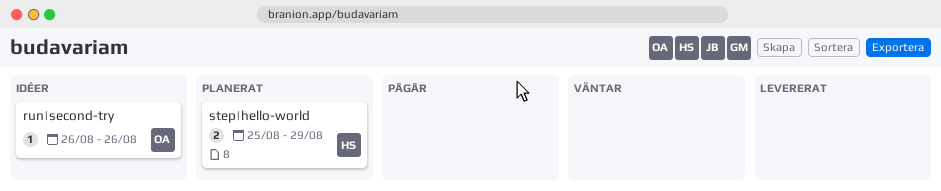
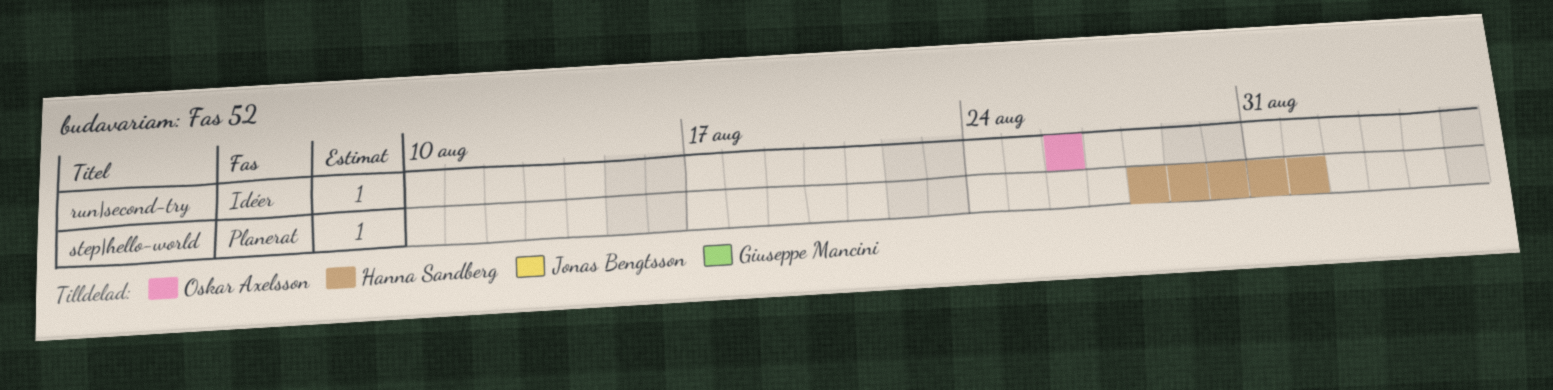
step|hello-world, estimate: 2 -> 1
step|hello-world, start: Aug 25 -> Aug 28
step|hello-world, due: Aug 29 -> Sep 1

